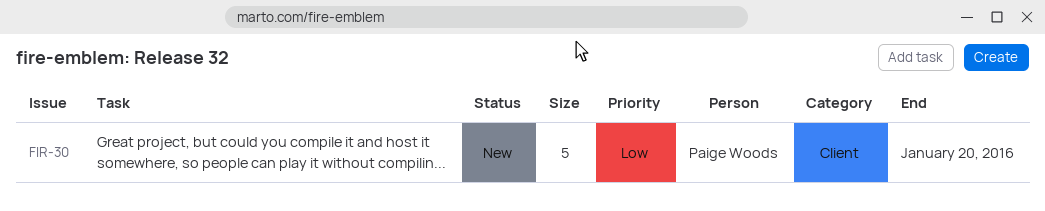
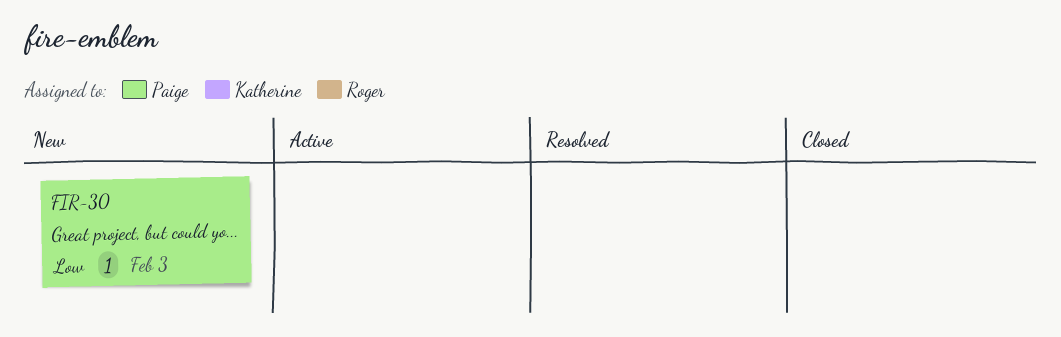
FIR-30, estimate: 5 -> 1
FIR-30, due: Jan 20 -> Feb 3

